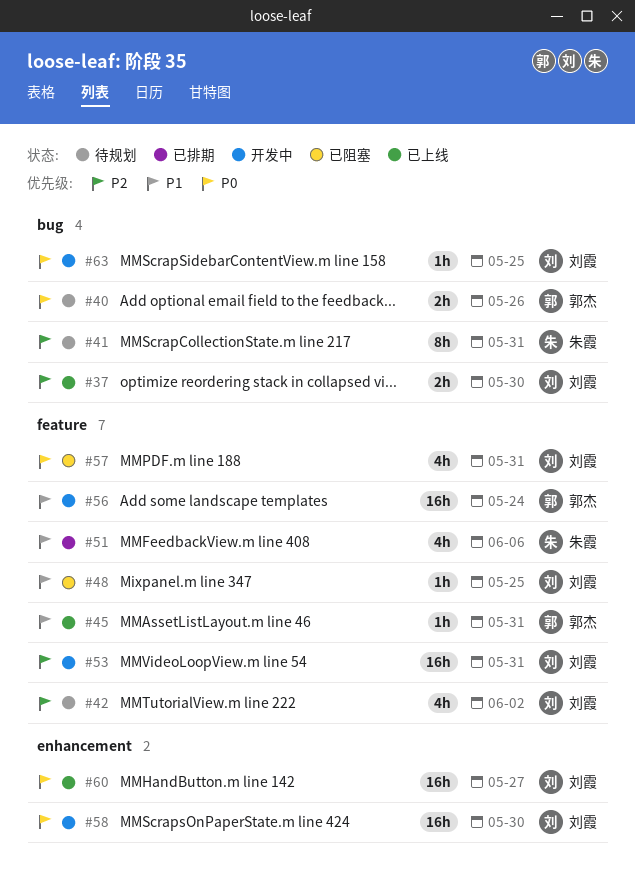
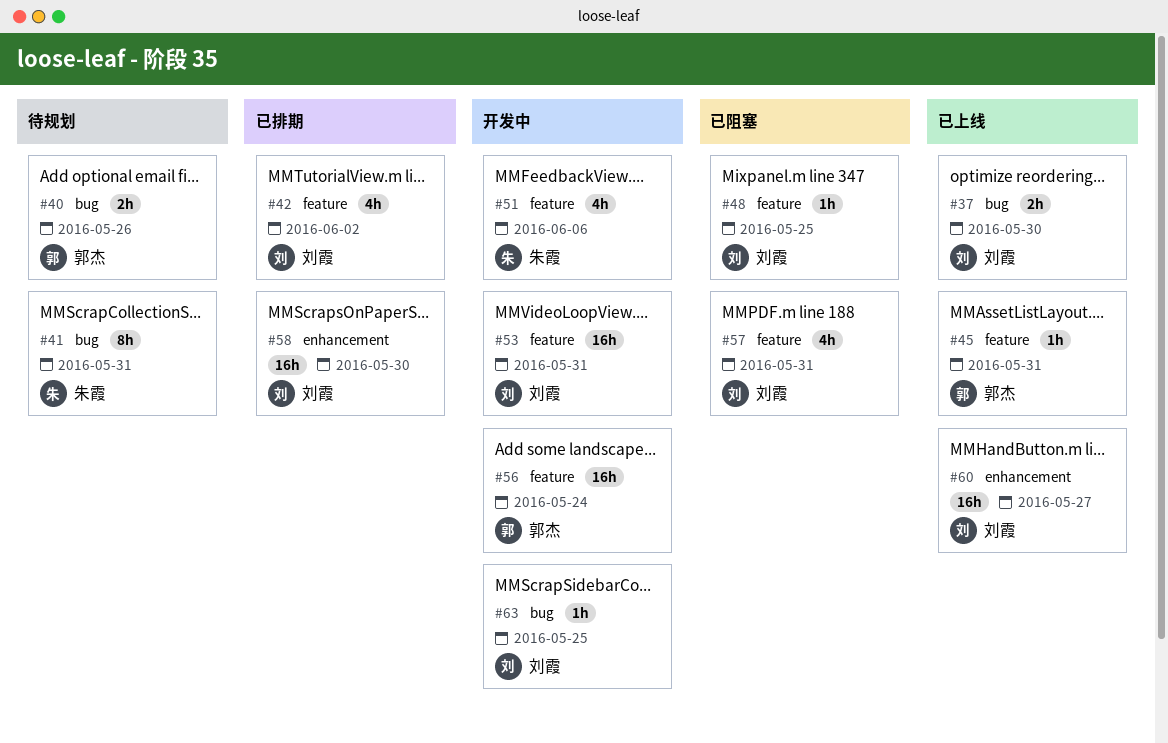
#42, status: 待规划 -> 已排期
#51, status: 已排期 -> 开发中
#58, status: 开发中 -> 已排期

